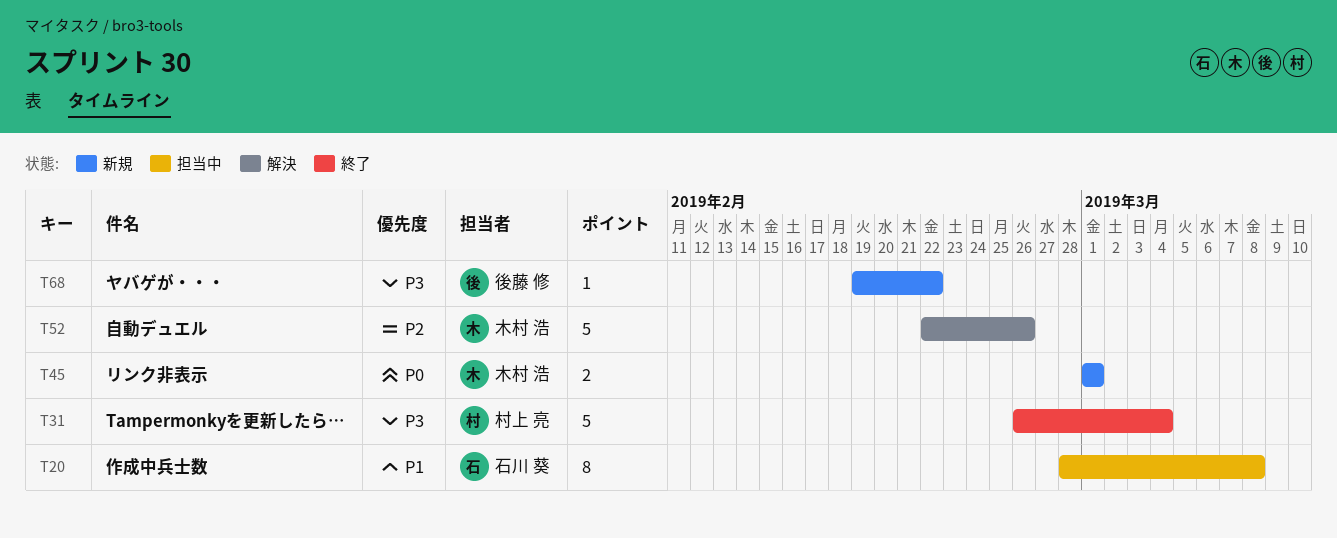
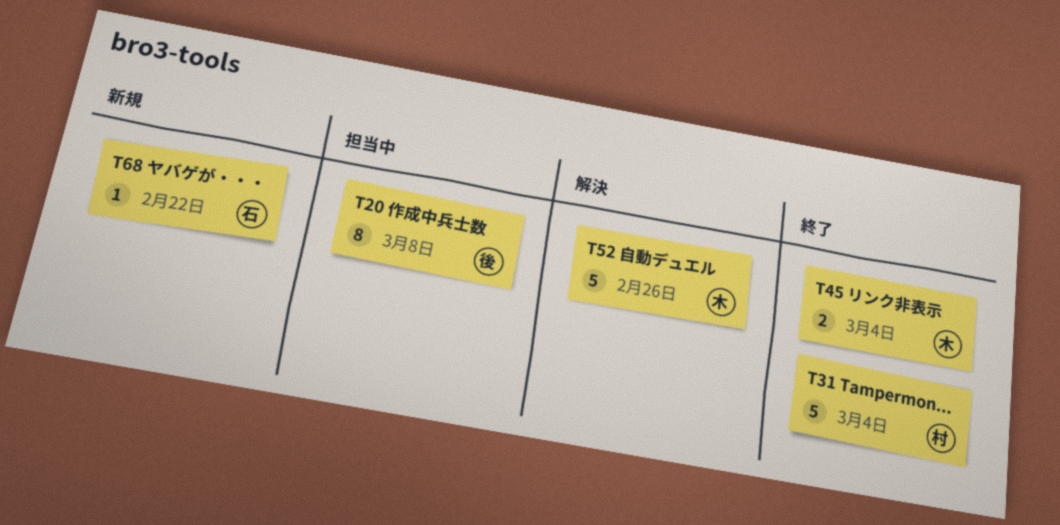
T20, owner: 石川 葵 -> 後藤 修
T45, status: 新規 -> 終了
T45, due: Mar 1 -> Mar 4
T68, owner: 後藤 修 -> 石川 葵

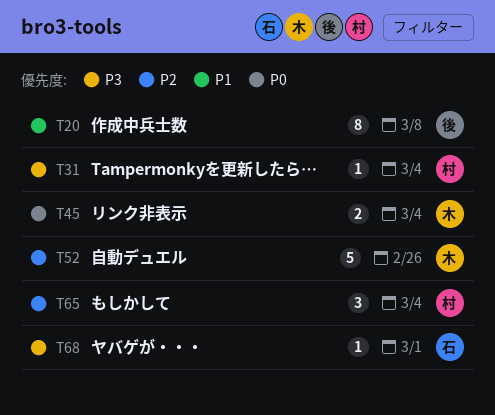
T31, estimate: 5 -> 1
T65: none -> present
T68, due: Feb 22 -> Mar 1

